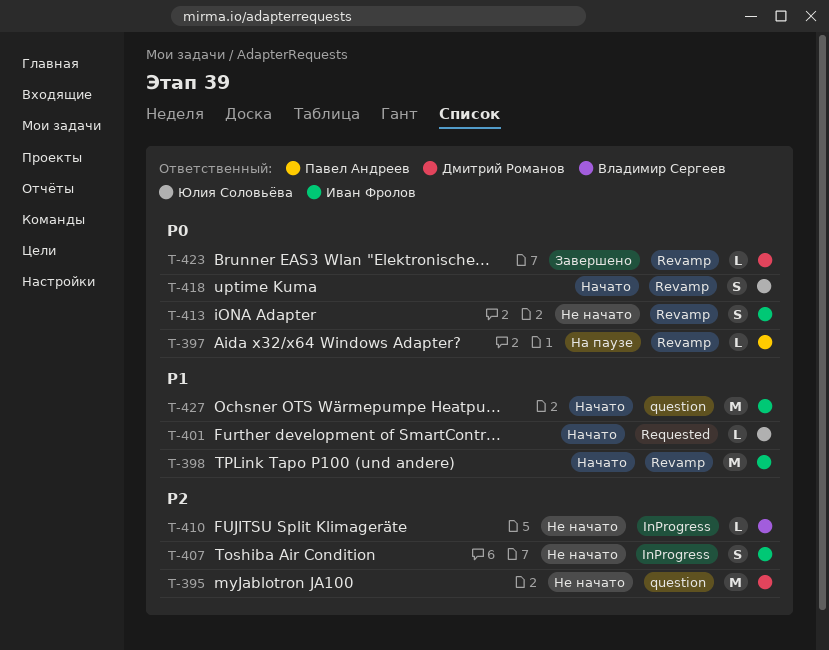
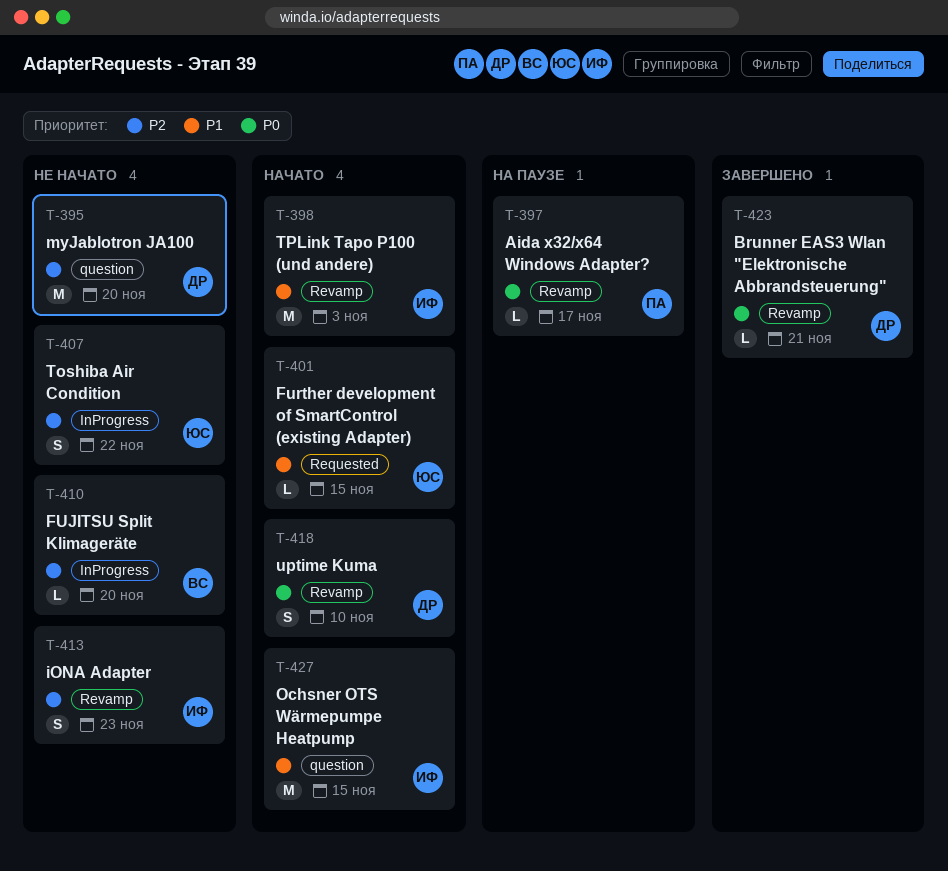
T-407, owner: Иван Фролов -> Юлия Соловьёва
T-413, priority: P0 -> P2
T-418, owner: Юлия Соловьёва -> Дмитрий Романов

